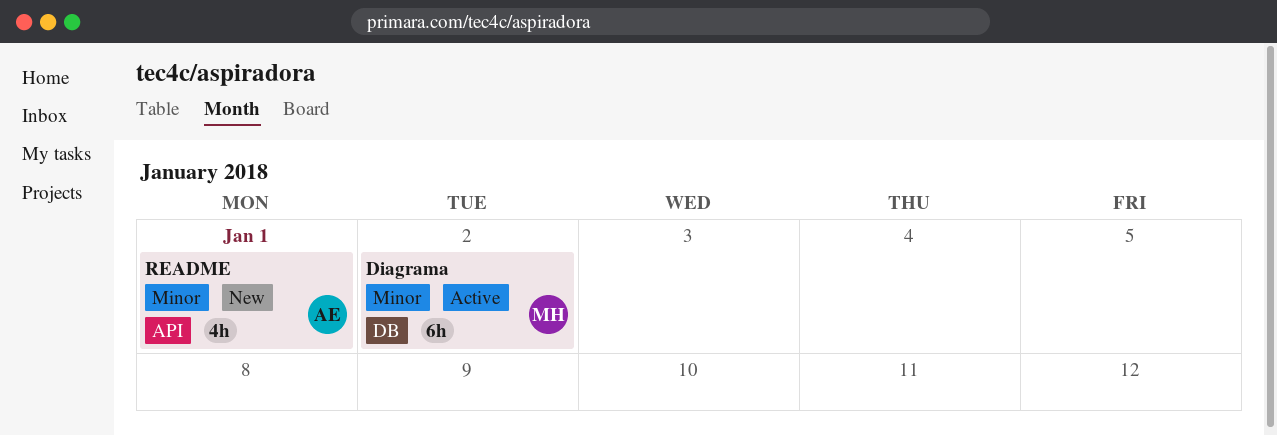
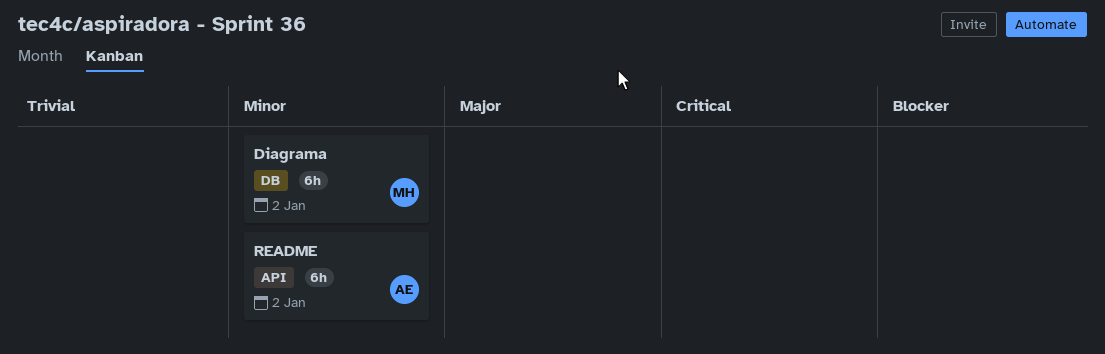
README, estimate: 4h -> 6h
README, due: Jan 1 -> Jan 2

